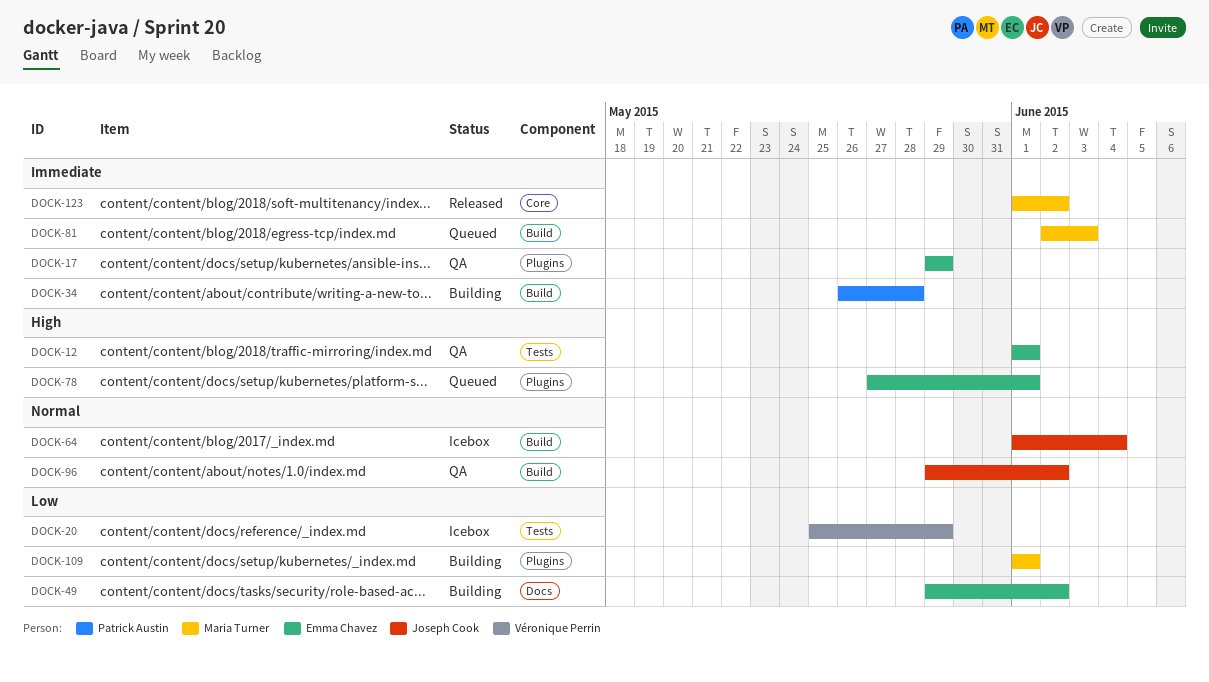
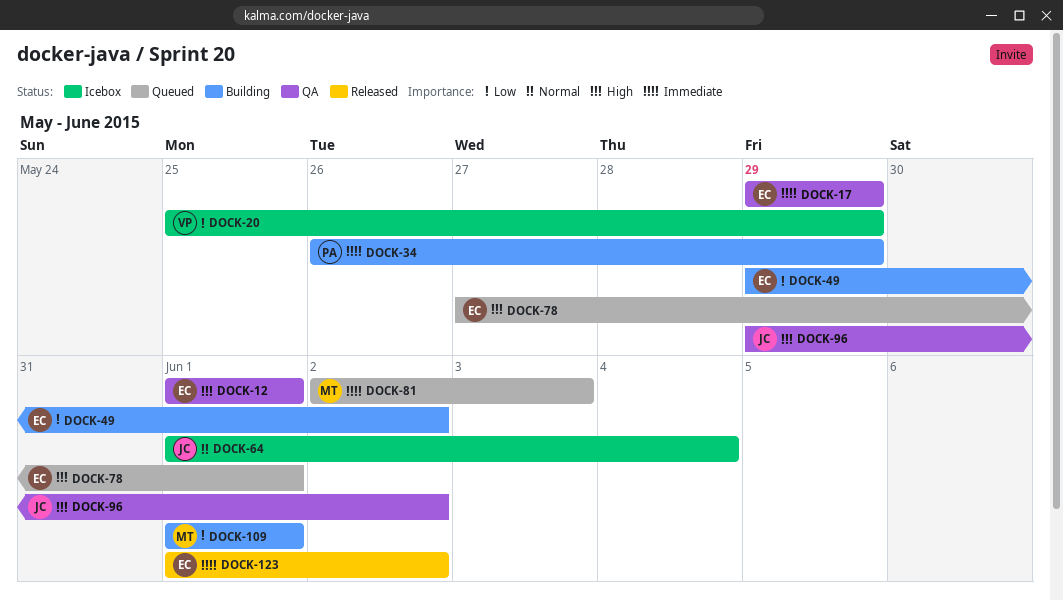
DOCK-34, due: May 28 -> May 29
DOCK-96, priority: Normal -> High
DOCK-123, owner: Maria Turner -> Emma Chavez

